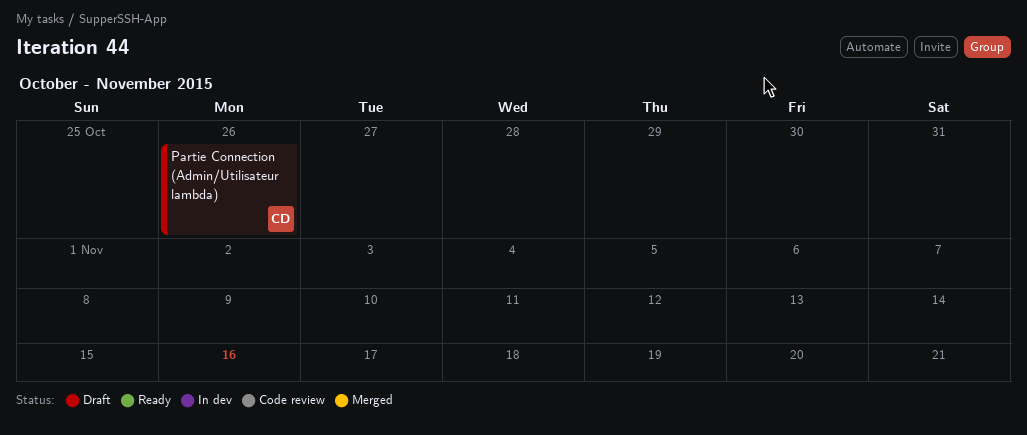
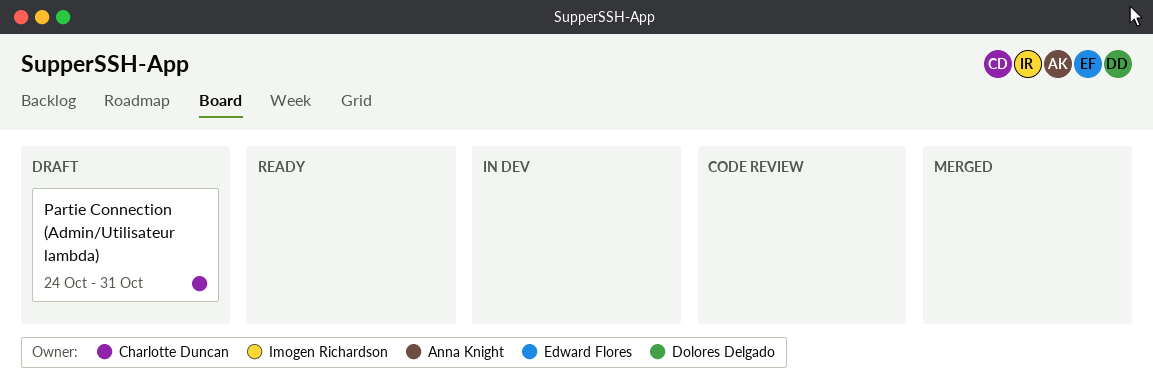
Partie Connection (Admin/Utilisateur lambda), due: Oct 26 -> Oct 31

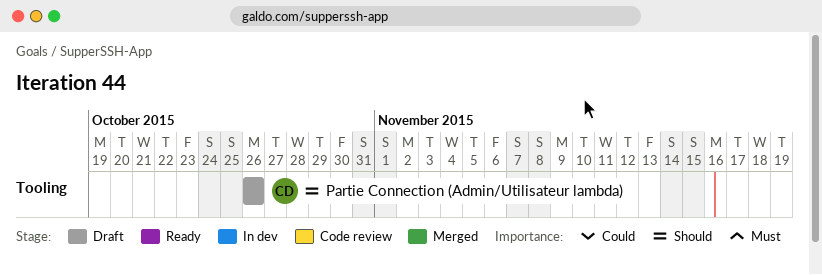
Partie Connection (Admin/Utilisateur lambda), start: Oct 24 -> Oct 26
Partie Connection (Admin/Utilisateur lambda), due: Oct 31 -> Oct 26

